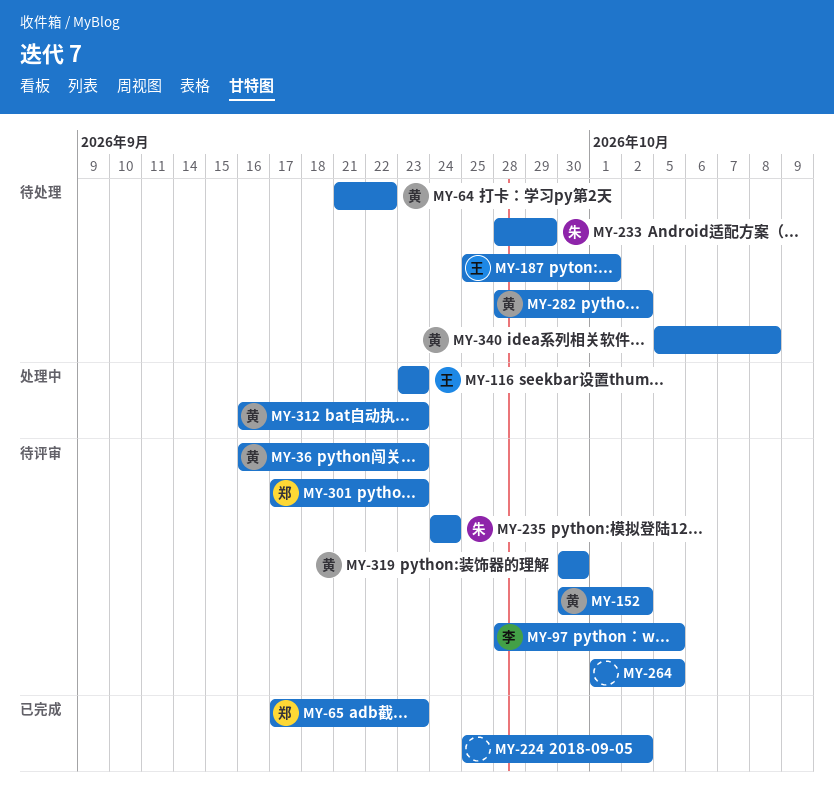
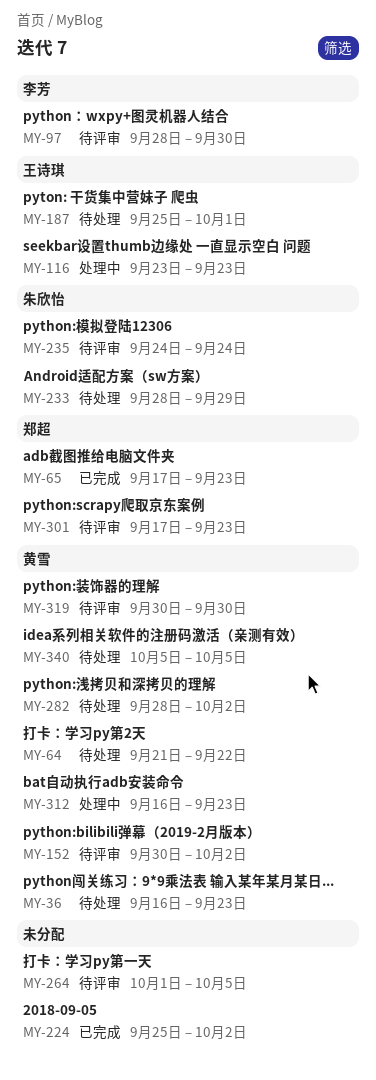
MY-36, status: 待评审 -> 待处理
MY-97, due: Oct 5 -> Sep 30
MY-340, due: Oct 8 -> Oct 5

